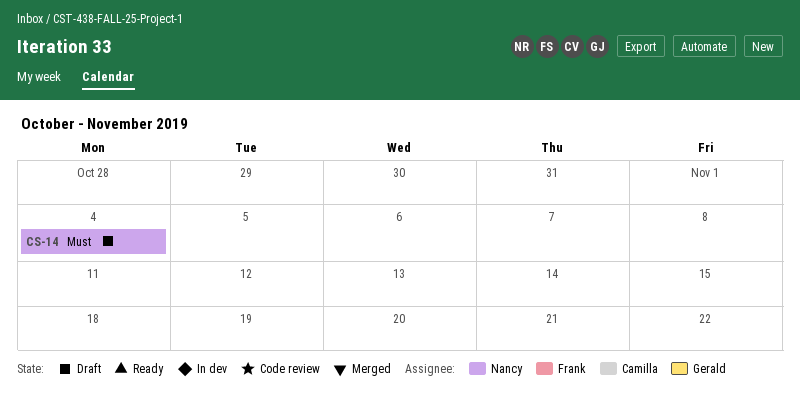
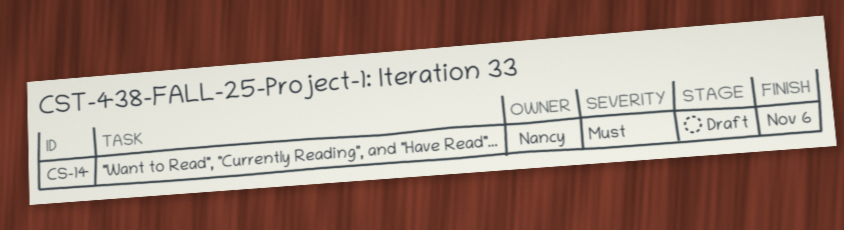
CS-14, due: Nov 4 -> Nov 6

